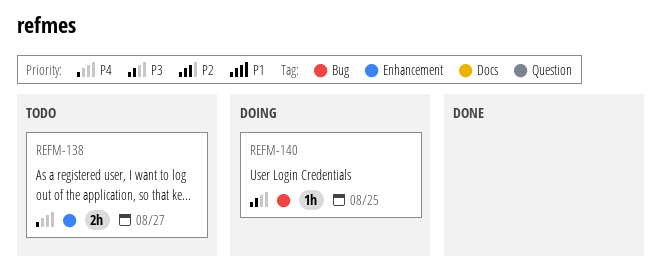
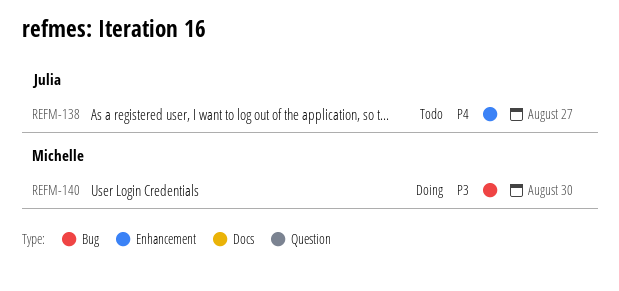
REFM-140, due: Aug 25 -> Aug 30

